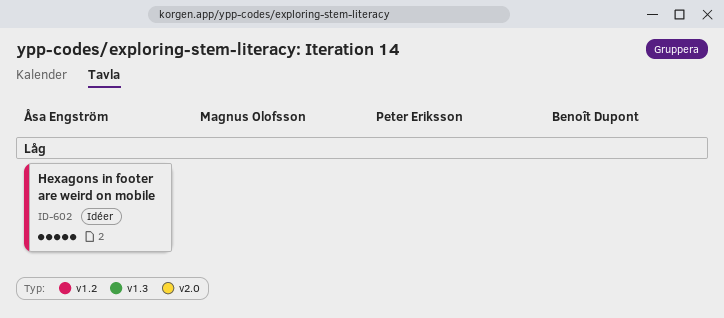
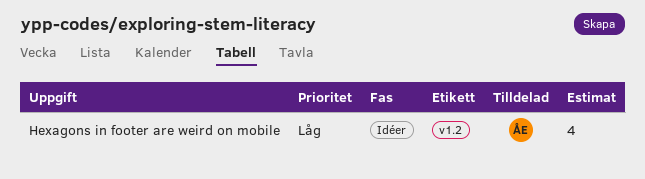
Hexagons in footer are weird on mobile, estimate: 5 -> 4

